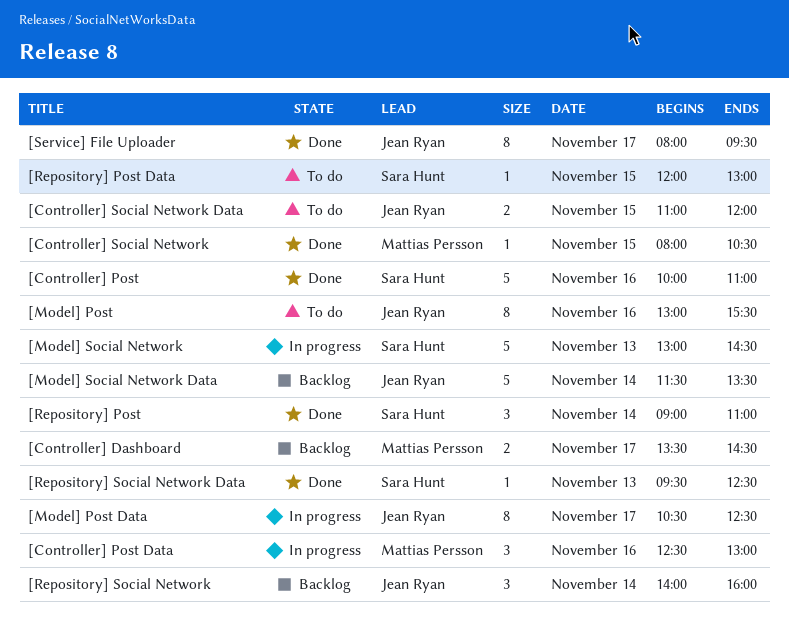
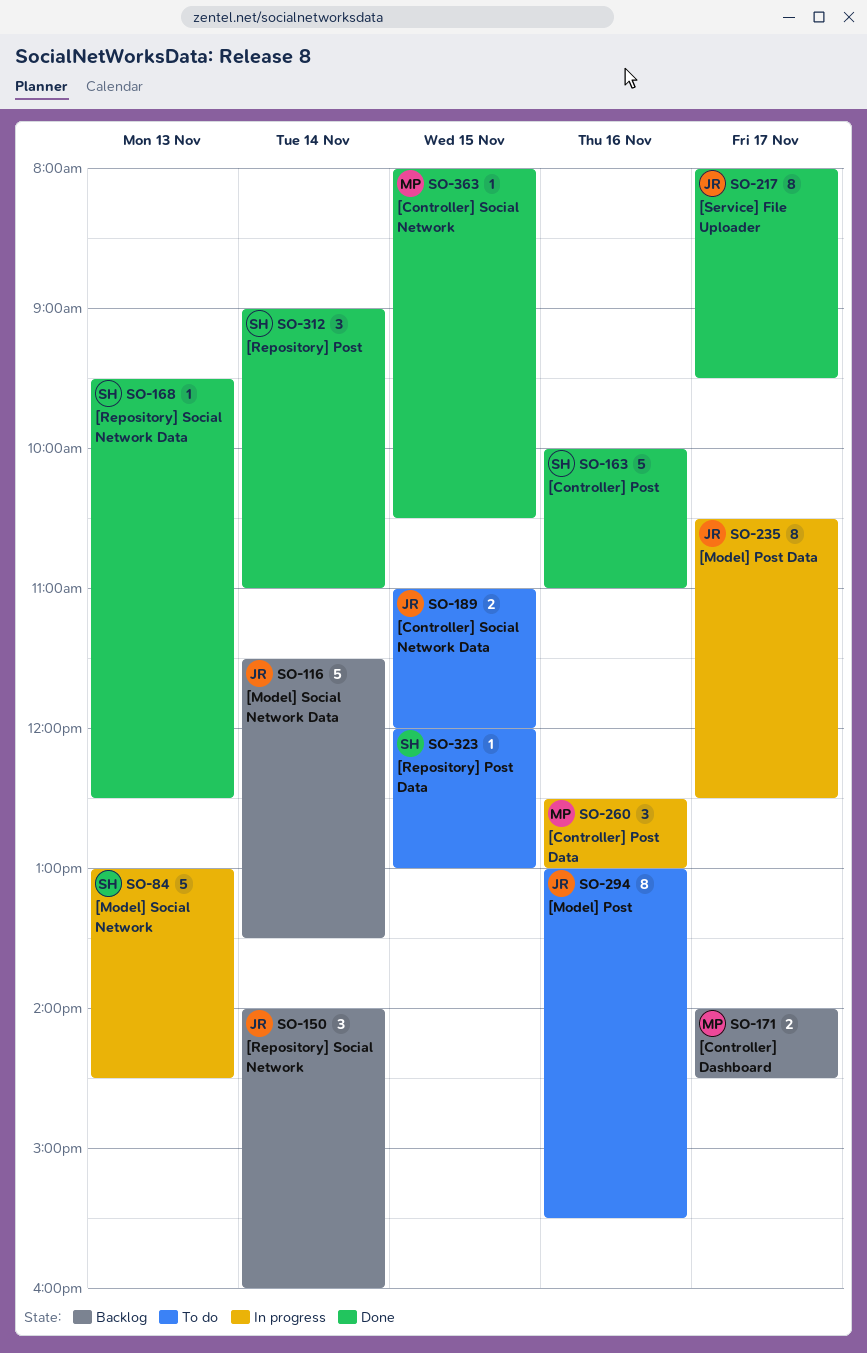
[Controller] Dashboard, begins: 13:30 -> 14:00

